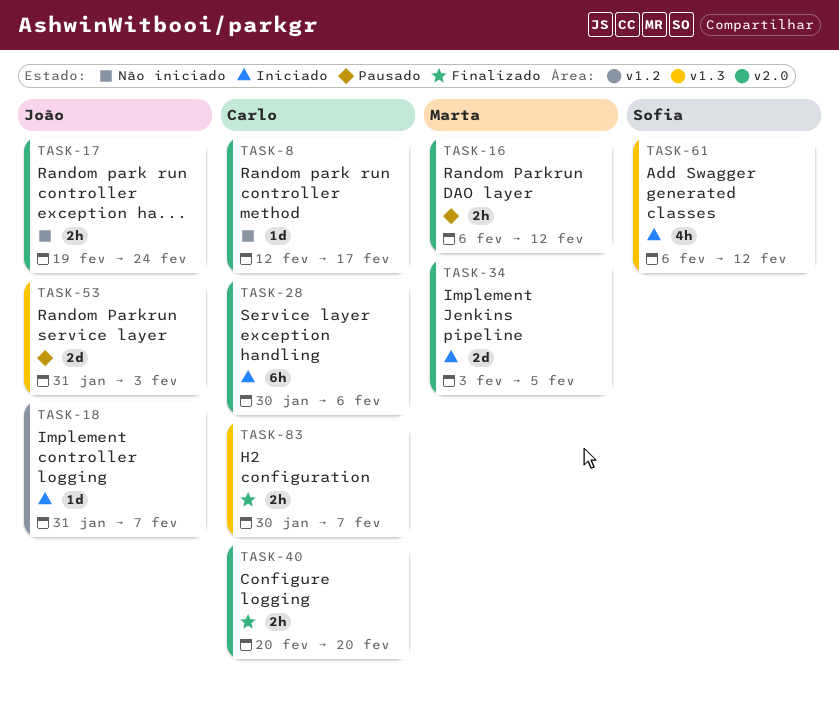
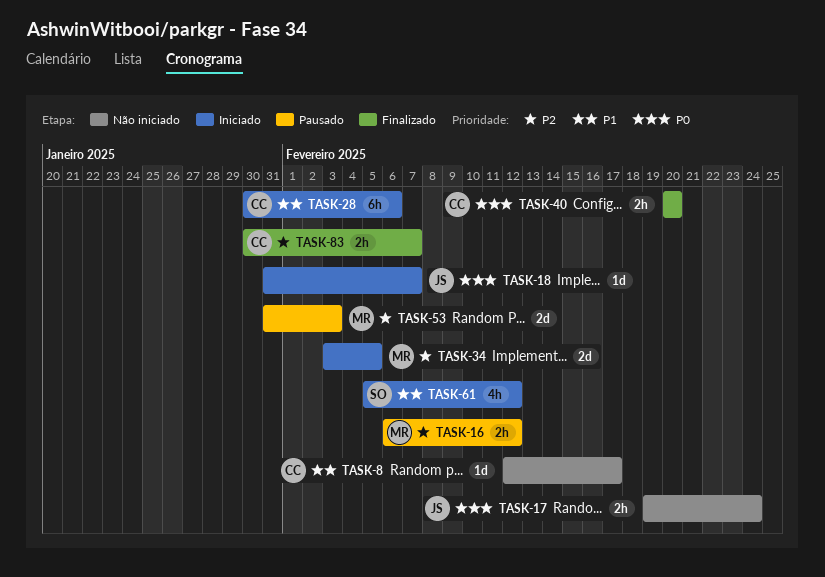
TASK-53, owner: João -> Marta
TASK-61, start: Feb 6 -> Feb 5

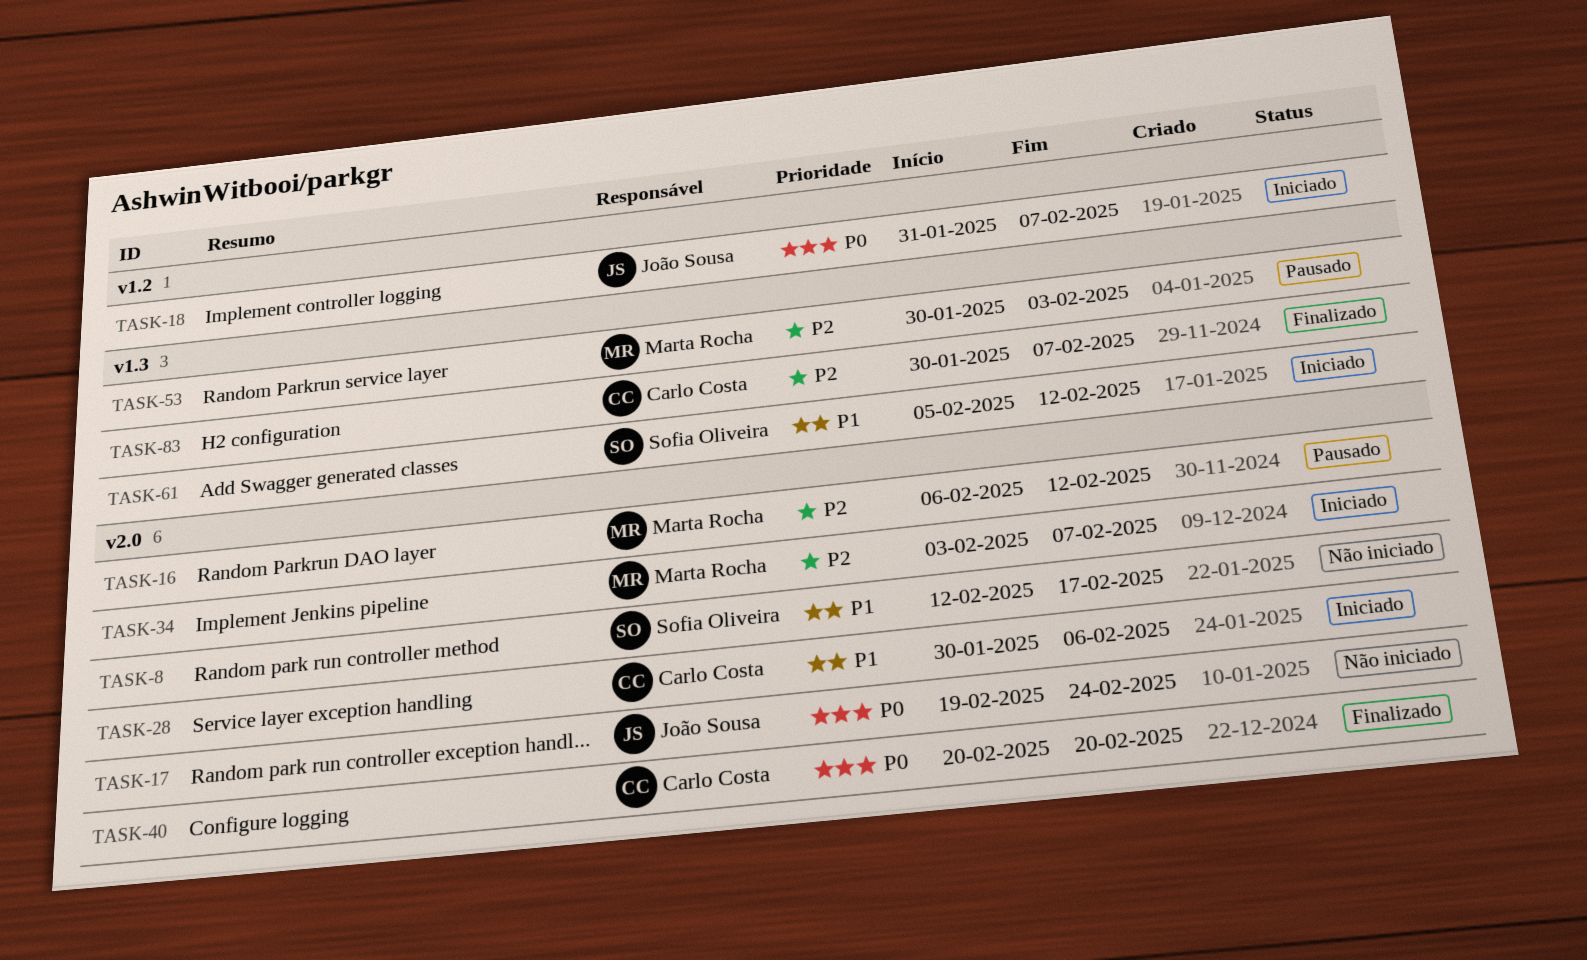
TASK-8, owner: Carlo Costa -> Sofia Oliveira
TASK-34, due: Feb 5 -> Feb 7
TASK-53, start: Jan 31 -> Jan 30

